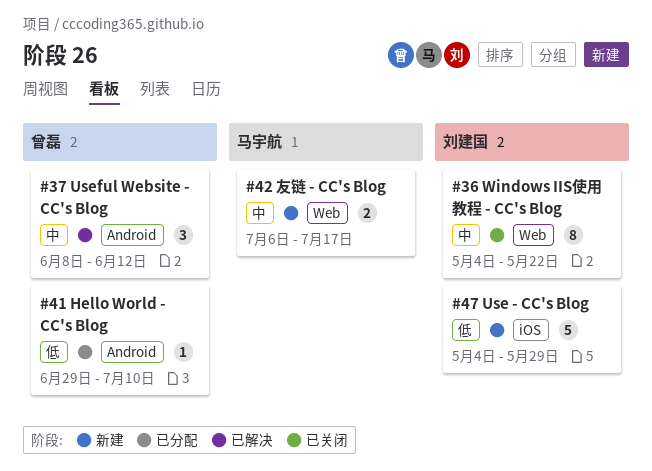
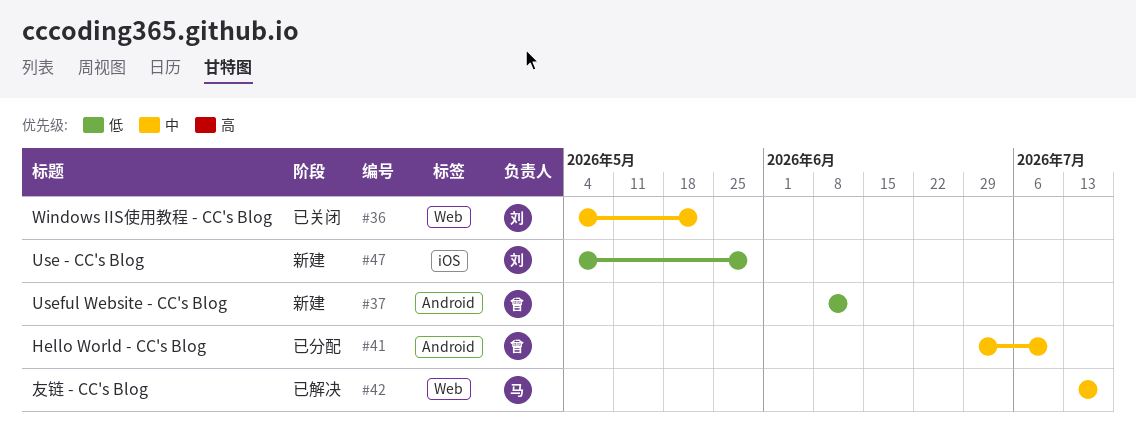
#37, status: 已解决 -> 新建
#37, priority: 中 -> 低
#41, priority: 低 -> 中
#42, status: 新建 -> 已解决
#42, start: Jul 6 -> Jul 13

